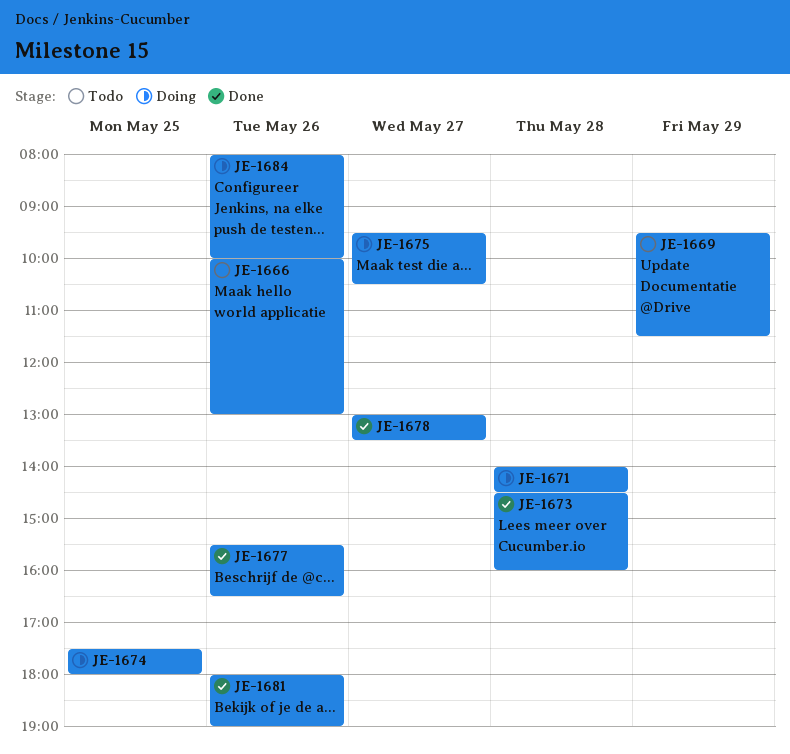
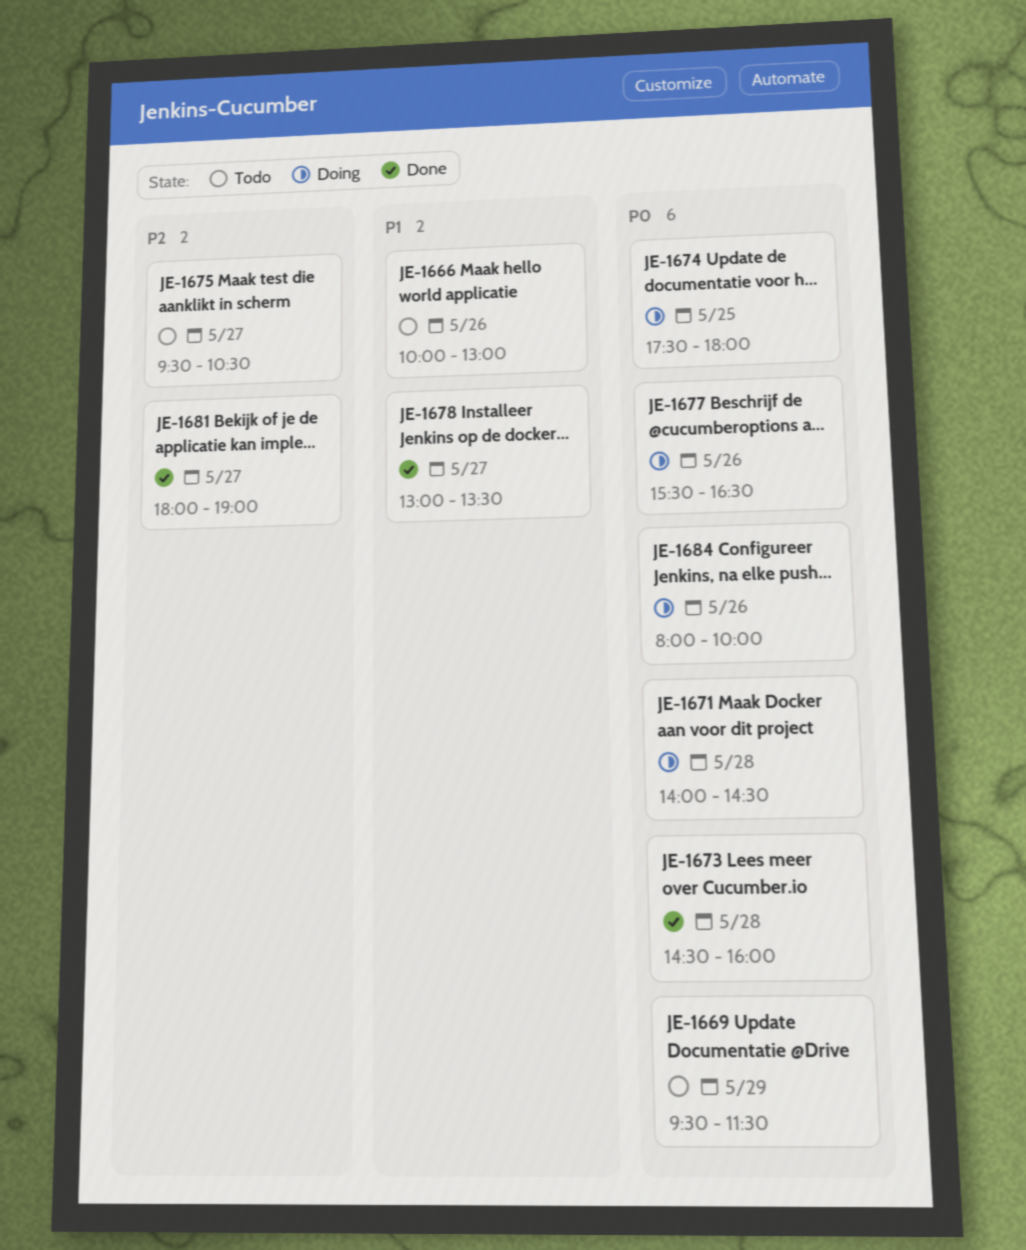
JE-1675, status: Doing -> Todo
JE-1677, status: Done -> Doing
JE-1681, day: May 26 -> May 27

